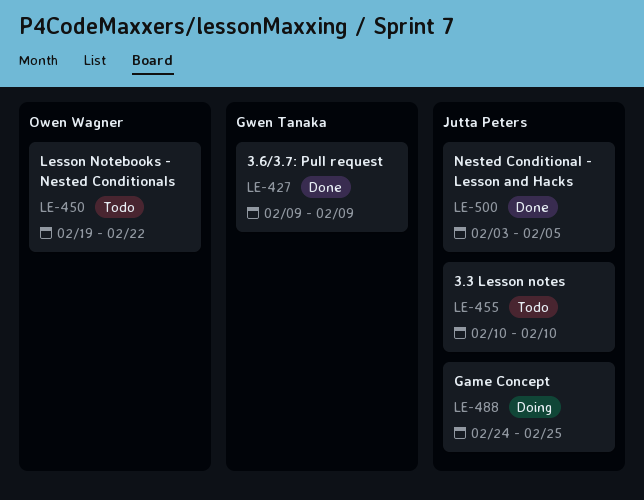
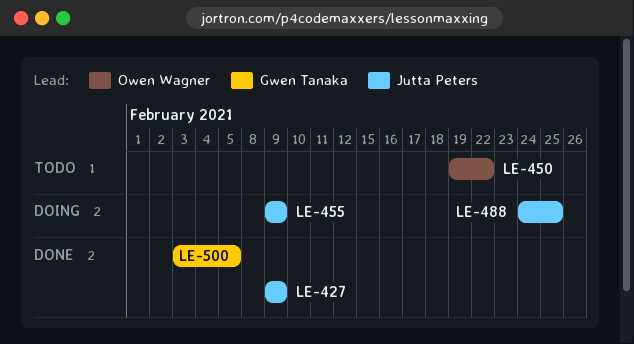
LE-427, owner: Gwen Tanaka -> Jutta Peters
LE-455, status: Todo -> Doing
LE-455, start: Feb 10 -> Feb 9
LE-455, due: Feb 10 -> Feb 9
LE-500, owner: Jutta Peters -> Gwen Tanaka

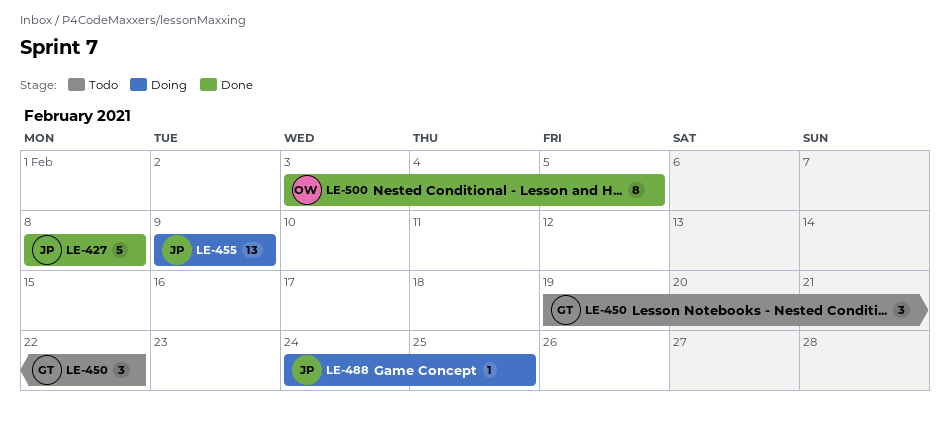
LE-427, start: Feb 9 -> Feb 8
LE-427, due: Feb 9 -> Feb 8
LE-450, owner: Owen Wagner -> Gwen Tanaka
LE-500, owner: Gwen Tanaka -> Owen Wagner

